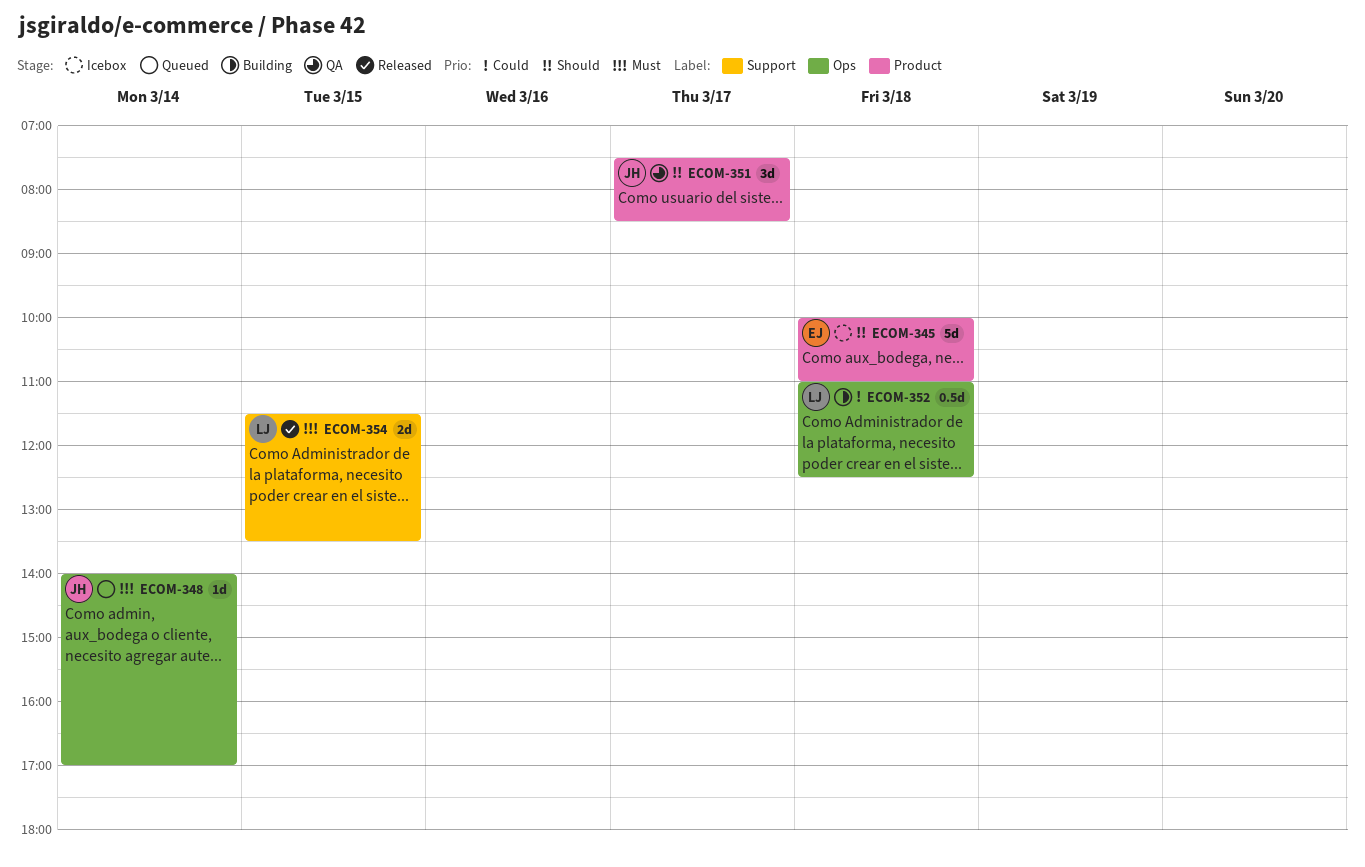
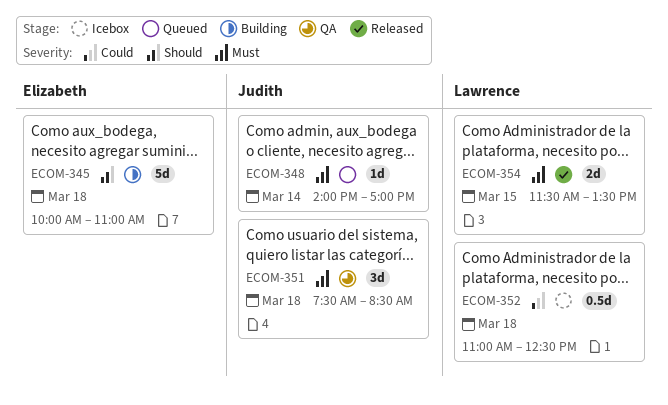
ECOM-345, status: Icebox -> Building
ECOM-351, priority: Should -> Must
ECOM-351, day: Mar 17 -> Mar 18
ECOM-352, status: Building -> Icebox

